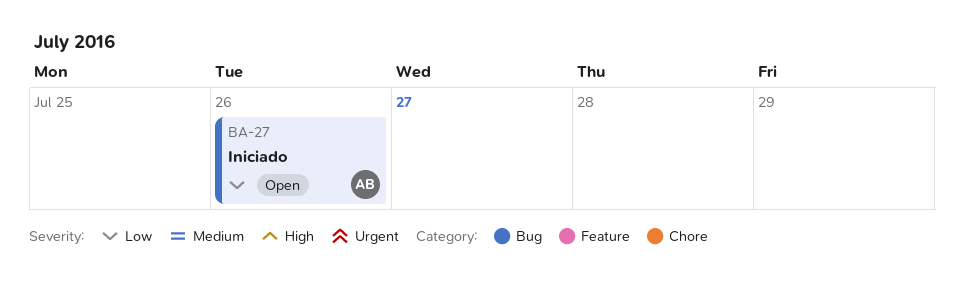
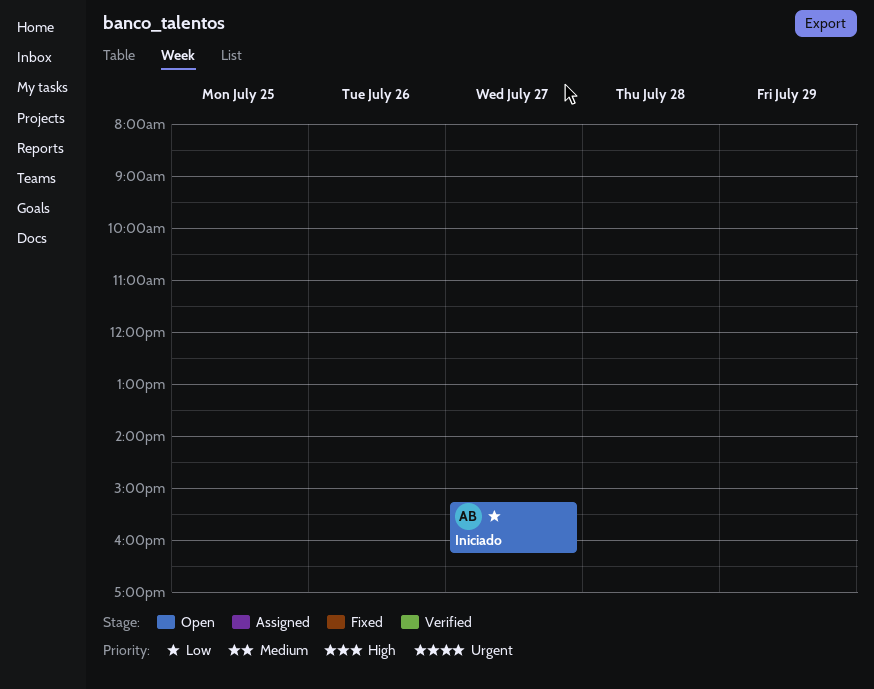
Iniciado, day: Jul 26 -> Jul 27

